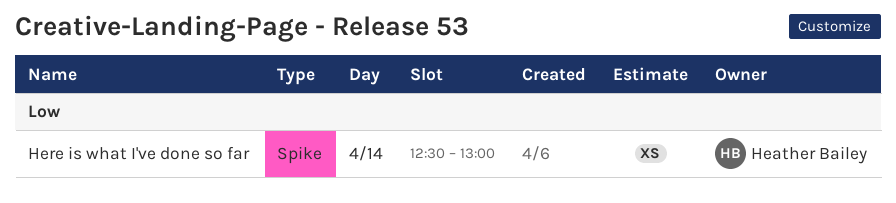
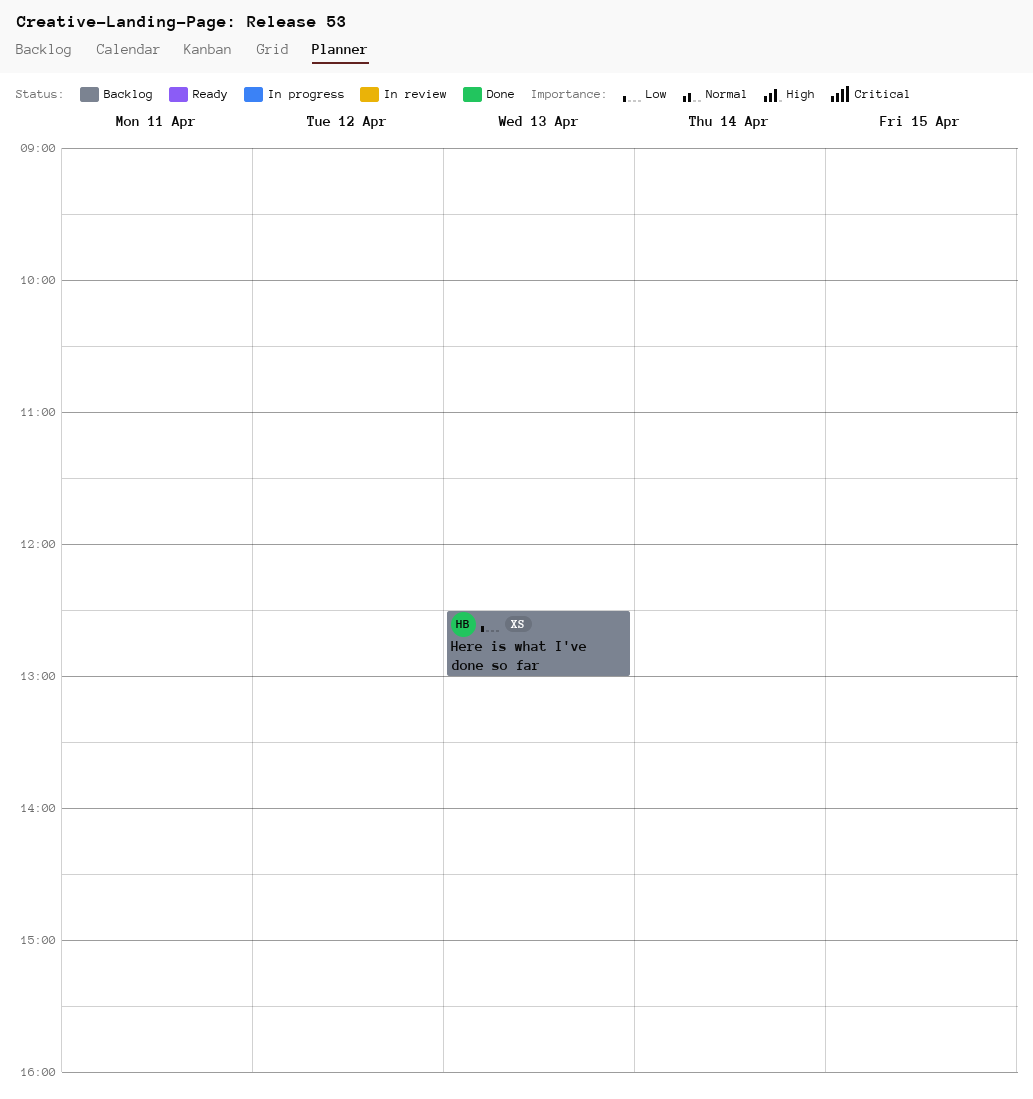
Here is what I've done so far, day: Apr 14 -> Apr 13

